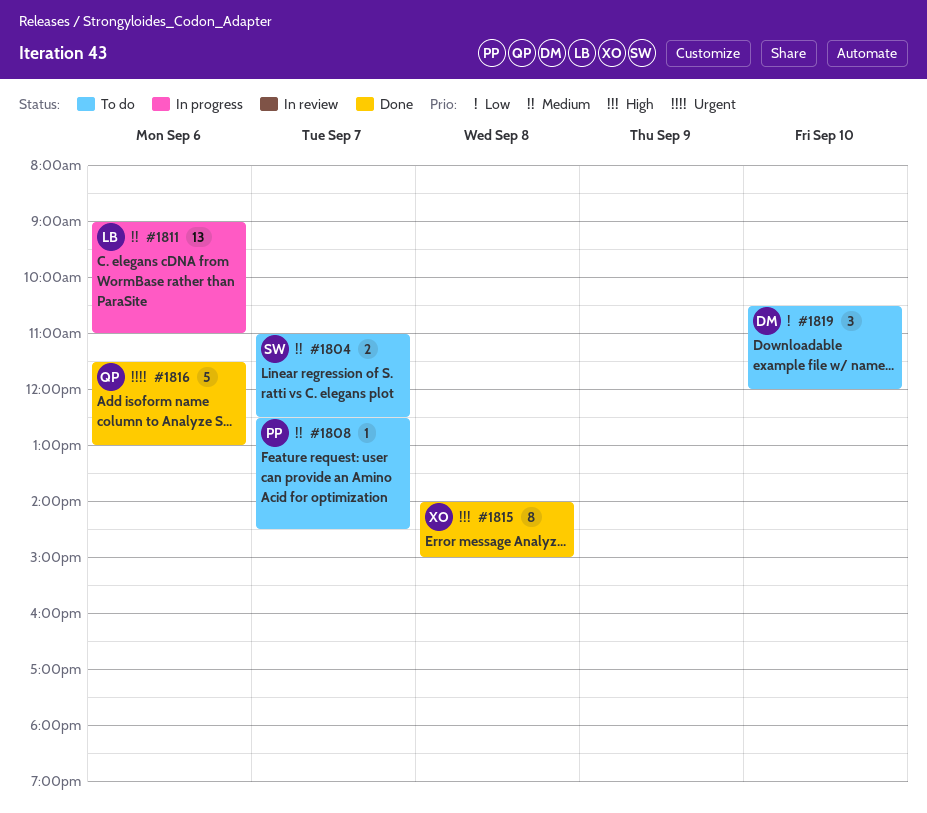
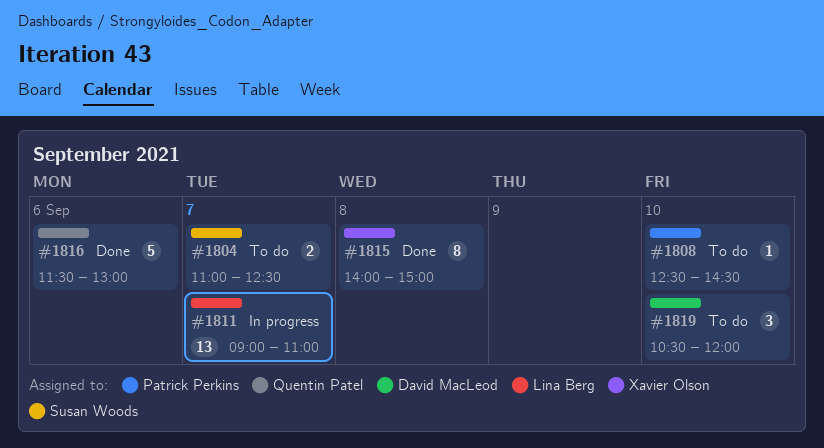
#1808, day: Sep 7 -> Sep 10
#1811, day: Sep 6 -> Sep 7

